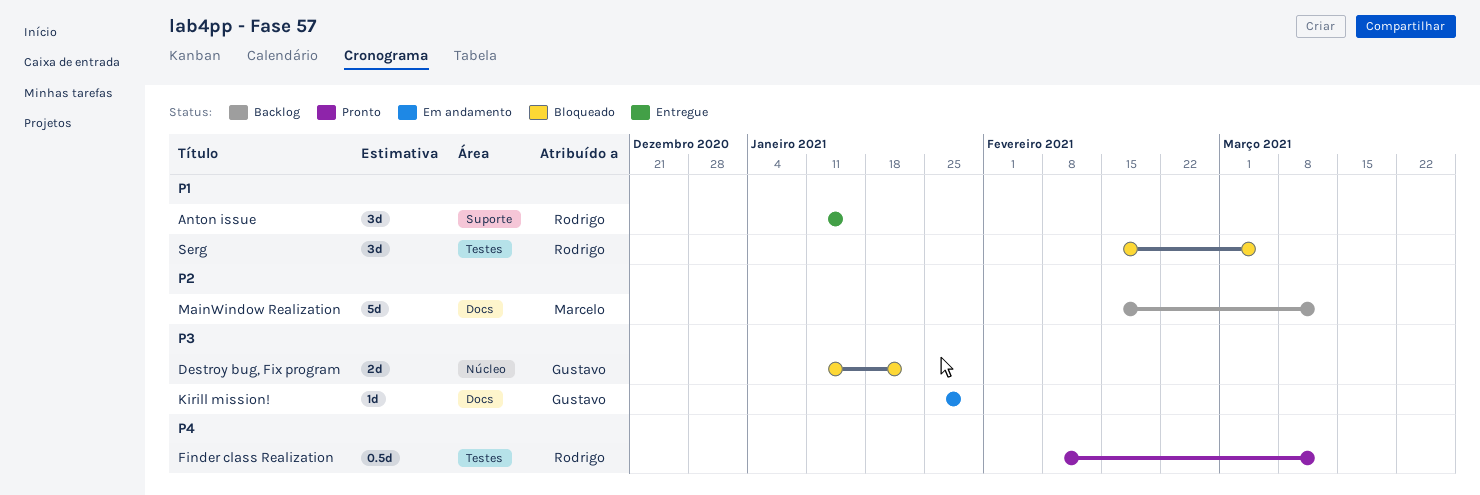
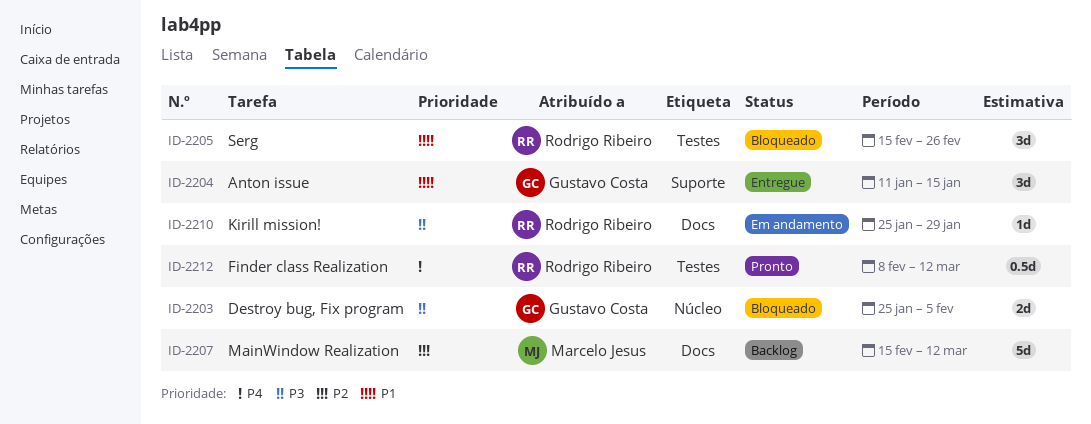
Anton issue, owner: Rodrigo Ribeiro -> Gustavo Costa
Destroy bug, Fix program, start: Jan 11 -> Jan 25
Destroy bug, Fix program, due: Jan 22 -> Feb 5
Kirill mission!, owner: Gustavo Costa -> Rodrigo Ribeiro
Serg, due: Mar 5 -> Feb 26

